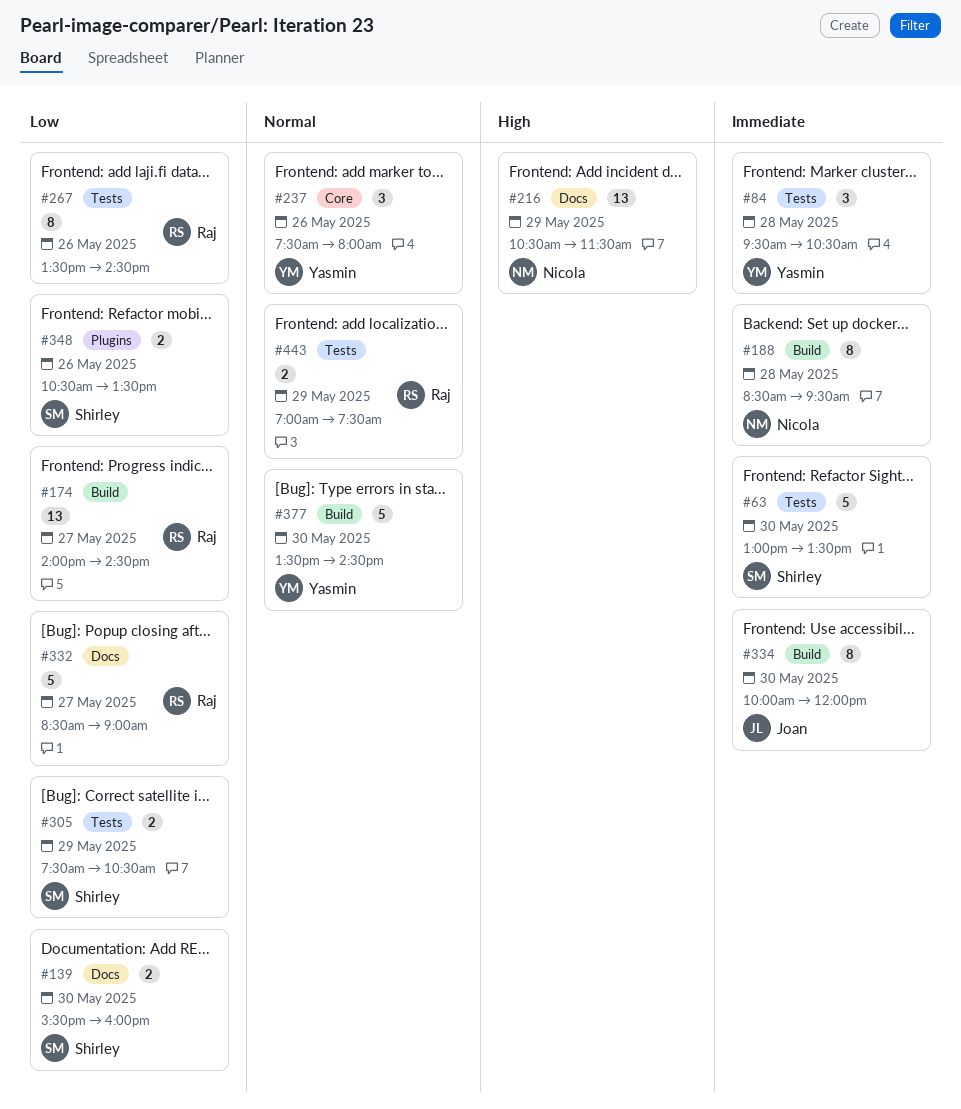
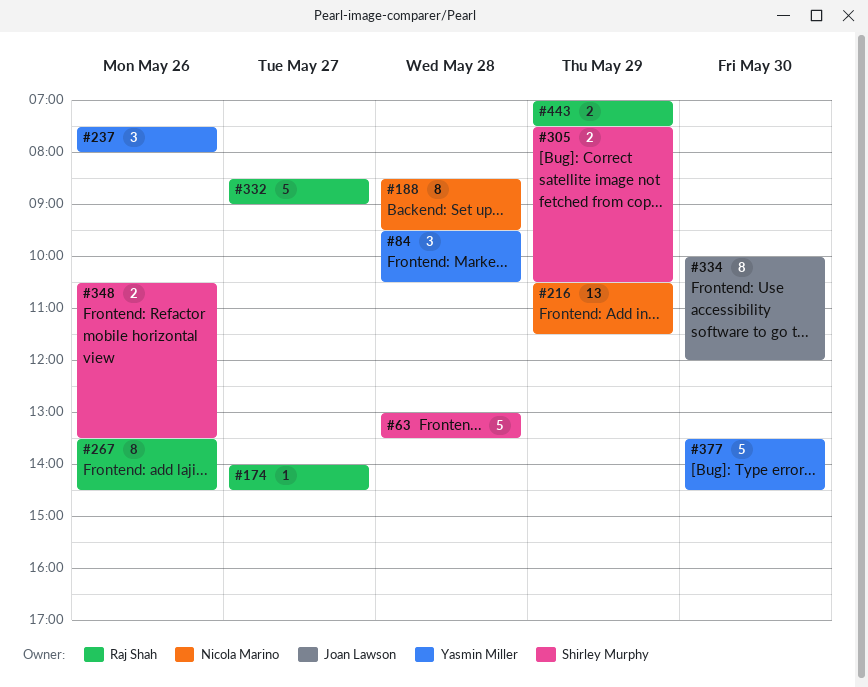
#63, day: May 30 -> May 28
#139: present -> none
#174, estimate: 13 -> 1

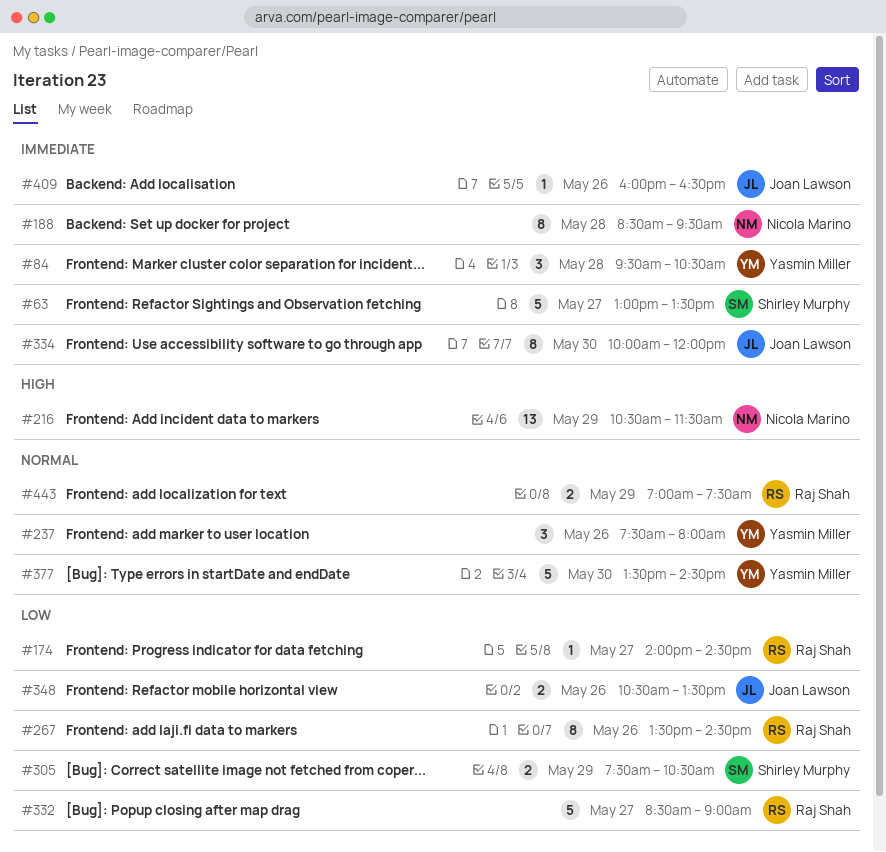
#63, day: May 28 -> May 27
#348, owner: Shirley Murphy -> Joan Lawson
#409: none -> present

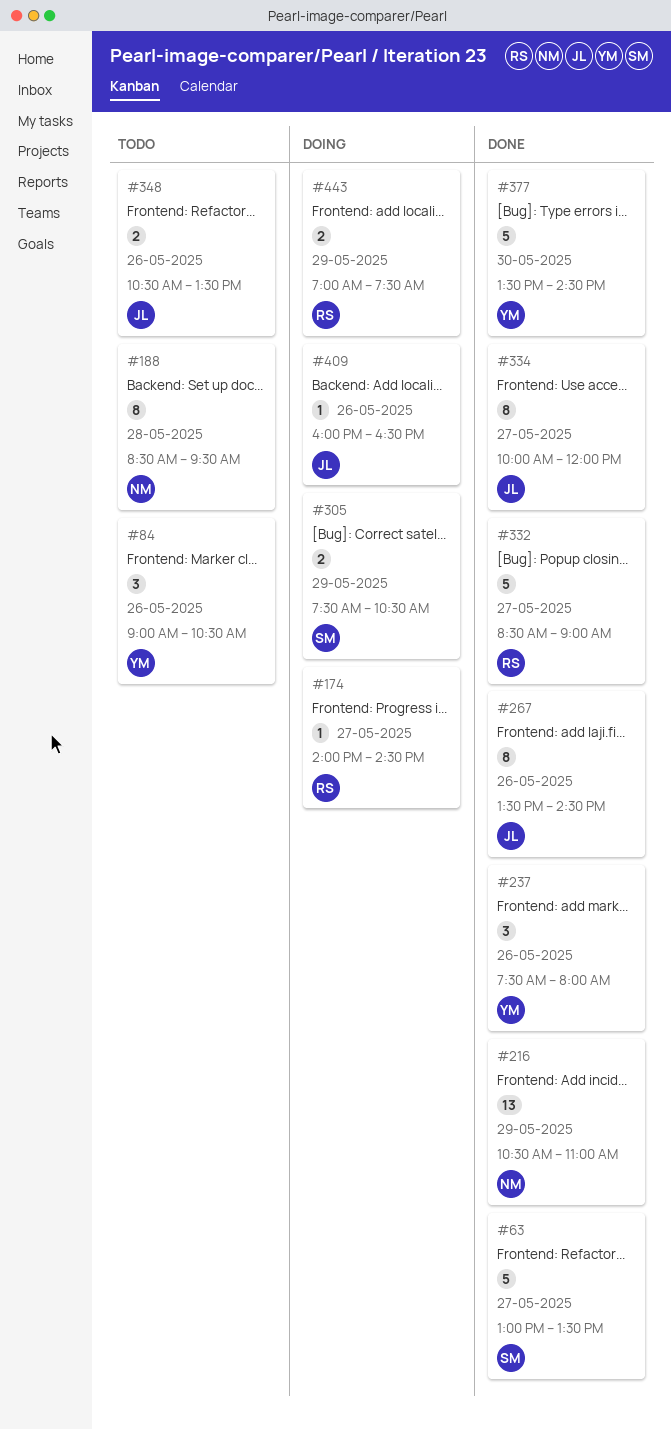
#84, day: May 28 -> May 26
#84, begins: 09:30 -> 09:00
#216, ends: 11:30 -> 11:00
#267, owner: Raj Shah -> Joan Lawson
#334, day: May 30 -> May 27

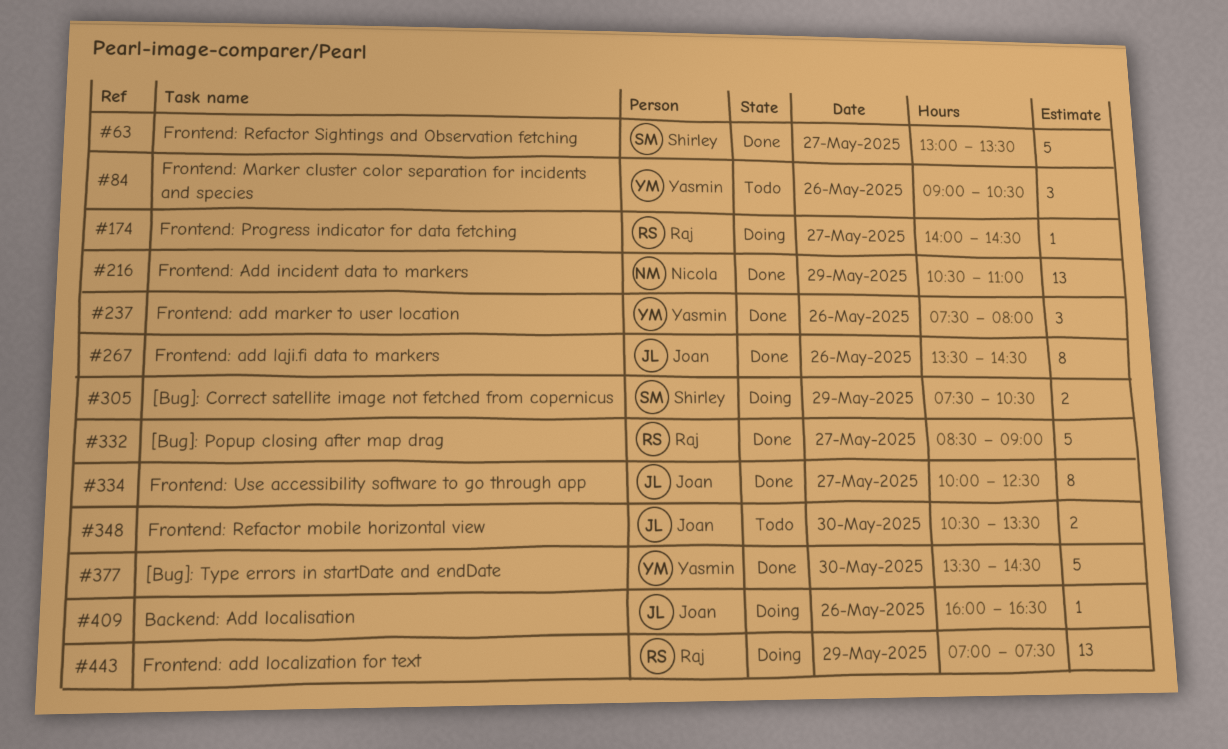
#188: present -> none
#334, ends: 12:00 -> 12:30
#348, day: May 26 -> May 30
#443, estimate: 2 -> 13

